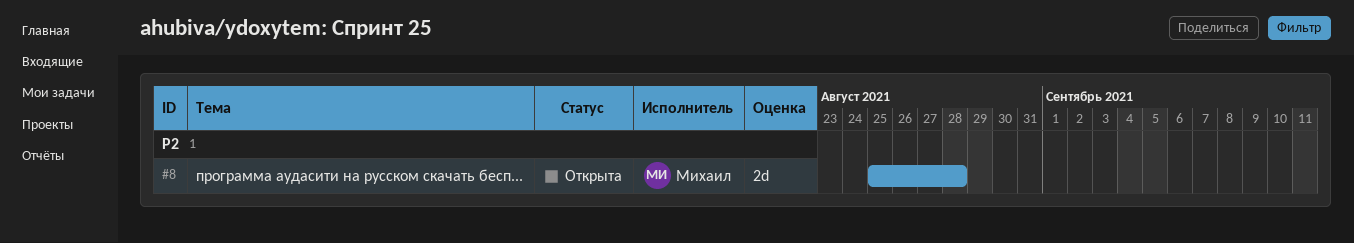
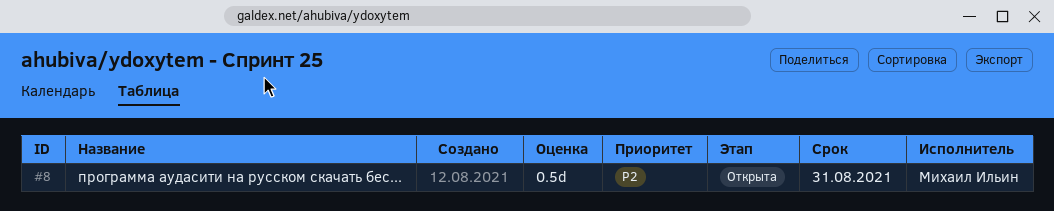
#8, estimate: 2d -> 0.5d
#8, due: Aug 28 -> Aug 31

